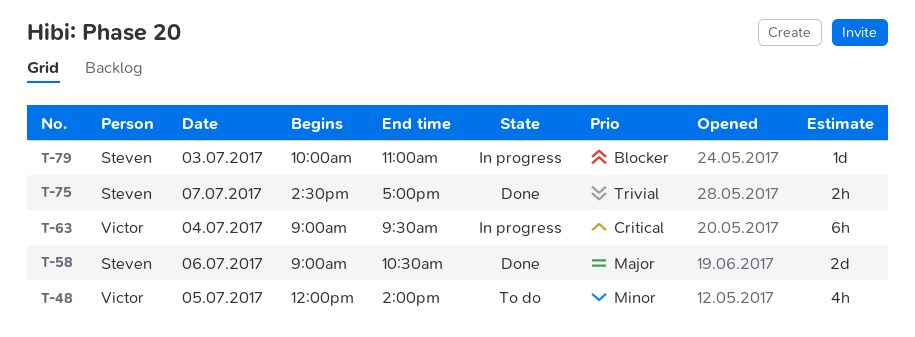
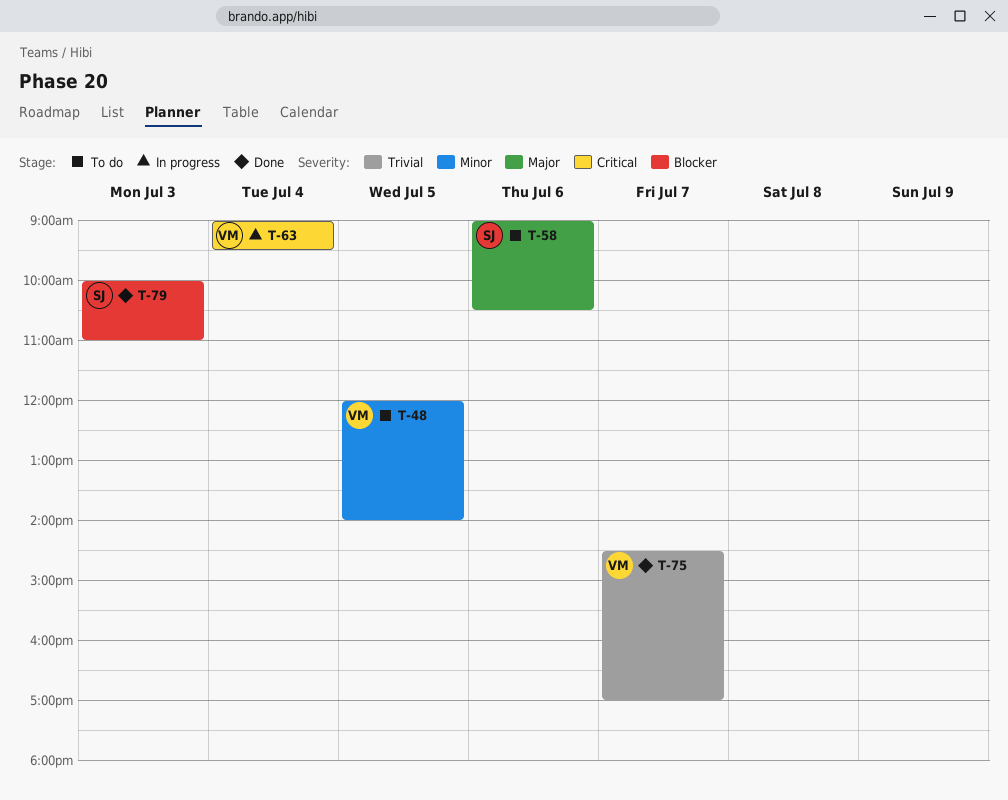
T-58, status: Done -> To do
T-75, owner: Steven -> Victor
T-79, status: In progress -> Done

